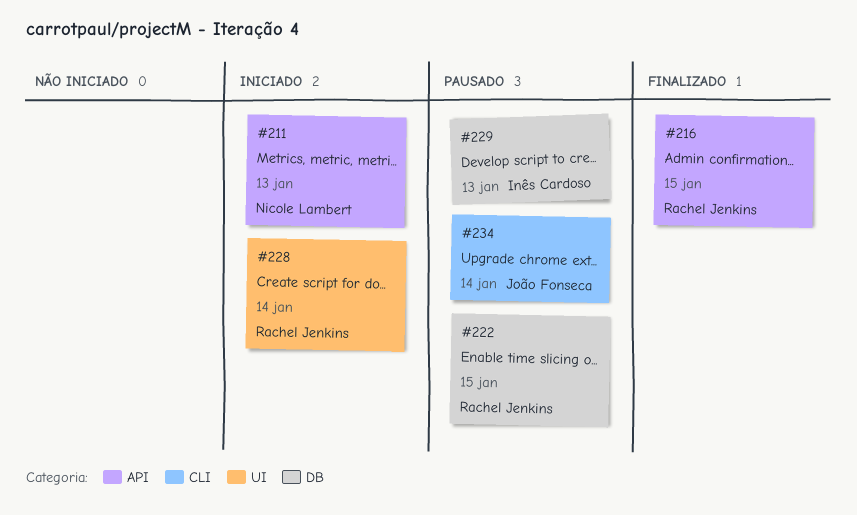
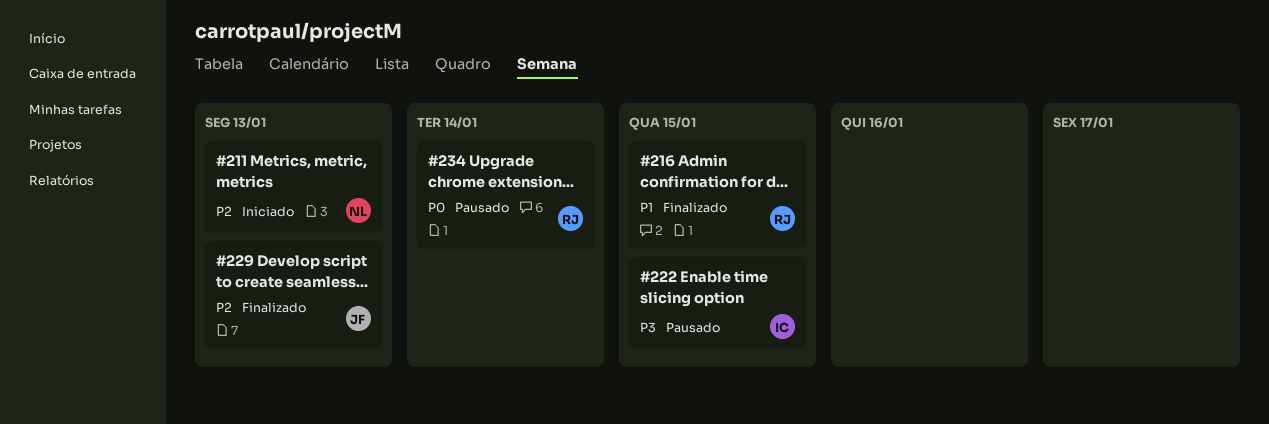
#222, owner: Rachel Jenkins -> Inês Cardoso
#228: present -> none
#229, status: Pausado -> Finalizado
#229, owner: Inês Cardoso -> João Fonseca
#234, owner: João Fonseca -> Rachel Jenkins

